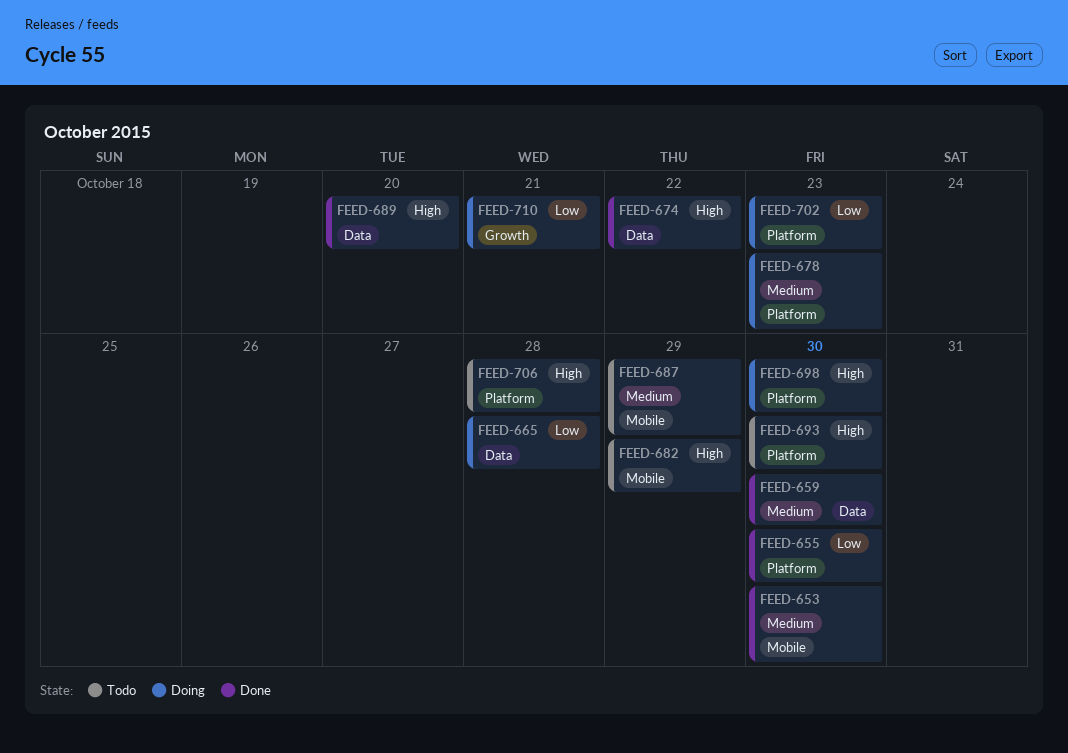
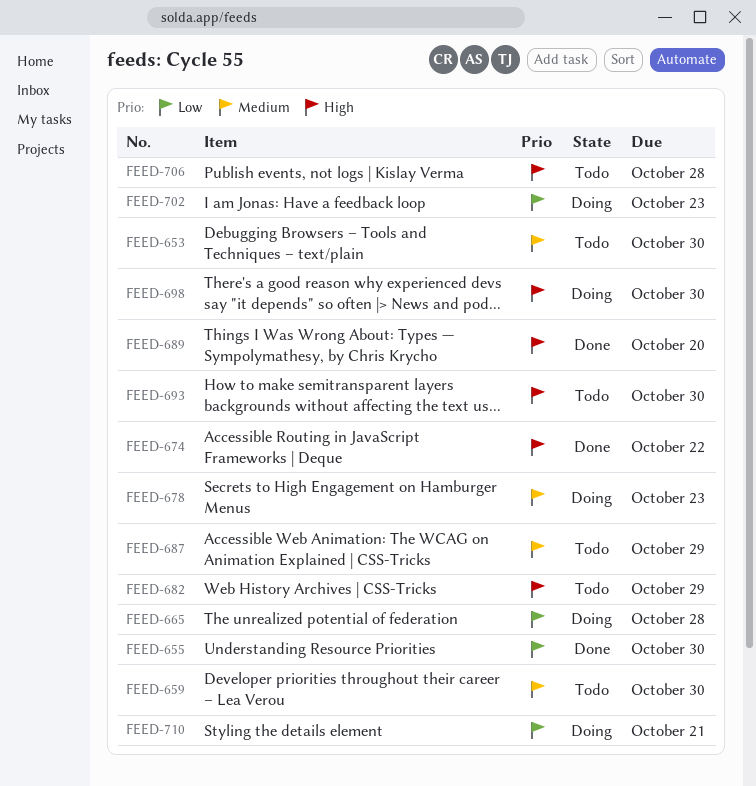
FEED-653, status: Done -> Todo
FEED-659, status: Done -> Todo

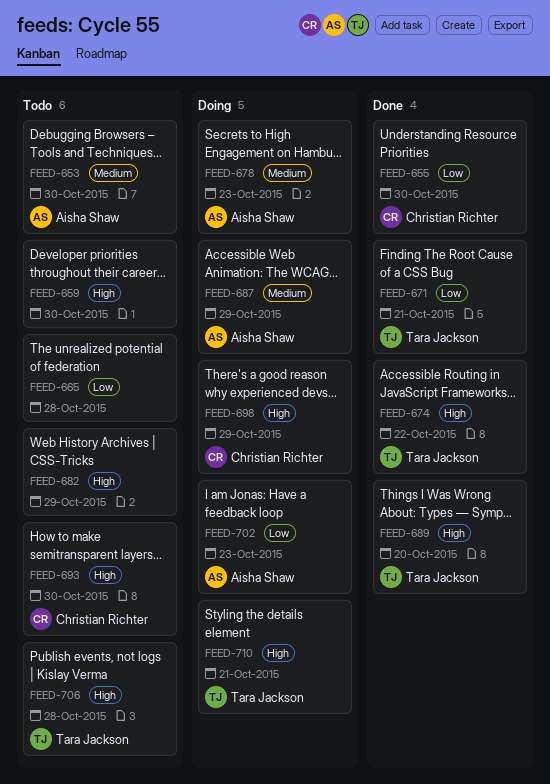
FEED-659, priority: Medium -> High
FEED-665, status: Doing -> Todo
FEED-671: none -> present
FEED-687, status: Todo -> Doing
FEED-698, due: Oct 30 -> Oct 29
FEED-710, priority: Low -> High

